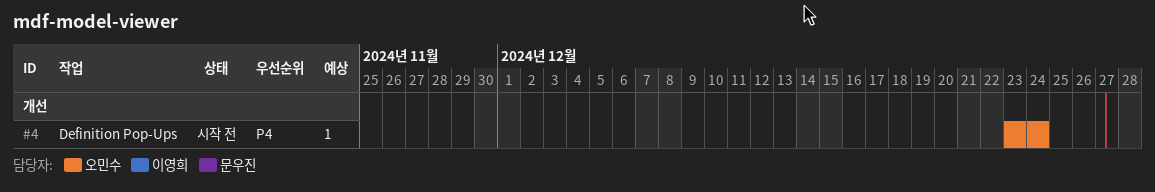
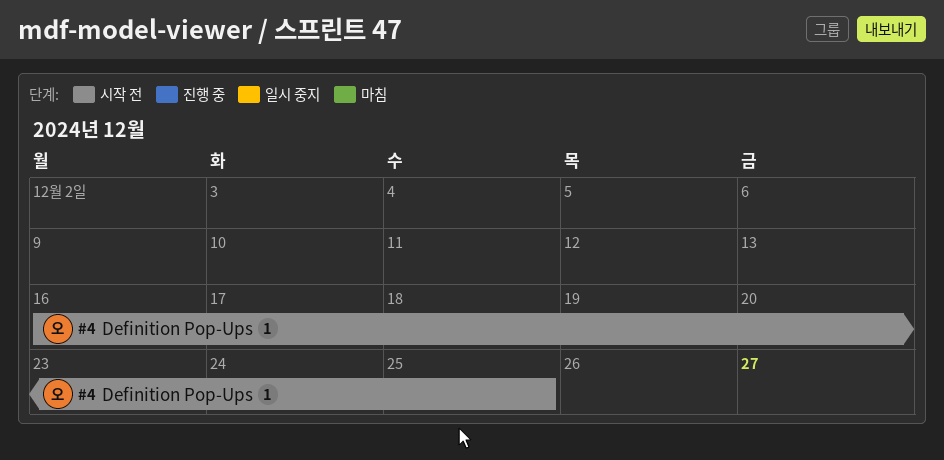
#4, start: Dec 23 -> Dec 16
#4, due: Dec 24 -> Dec 25

